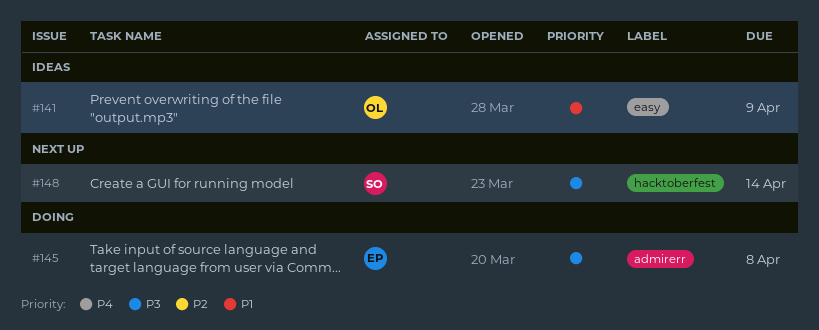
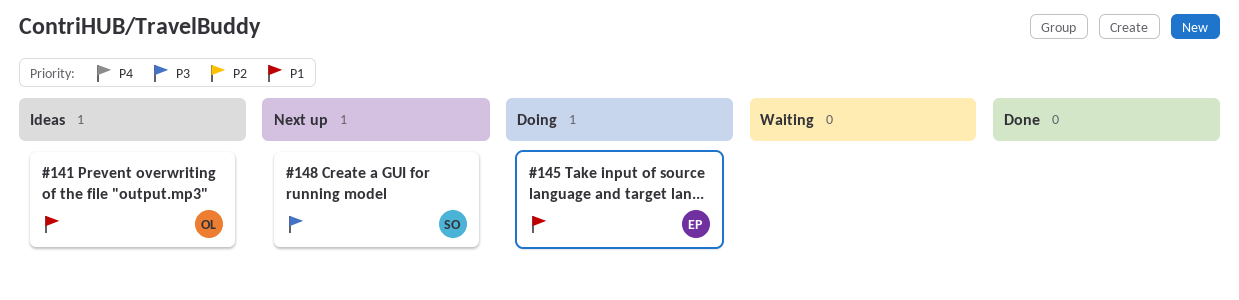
#145, priority: P3 -> P1

